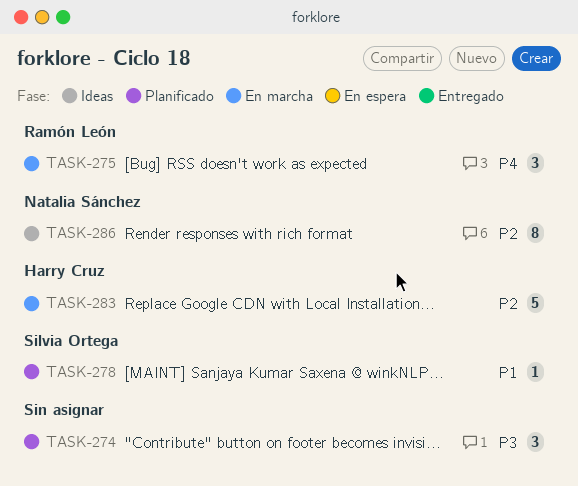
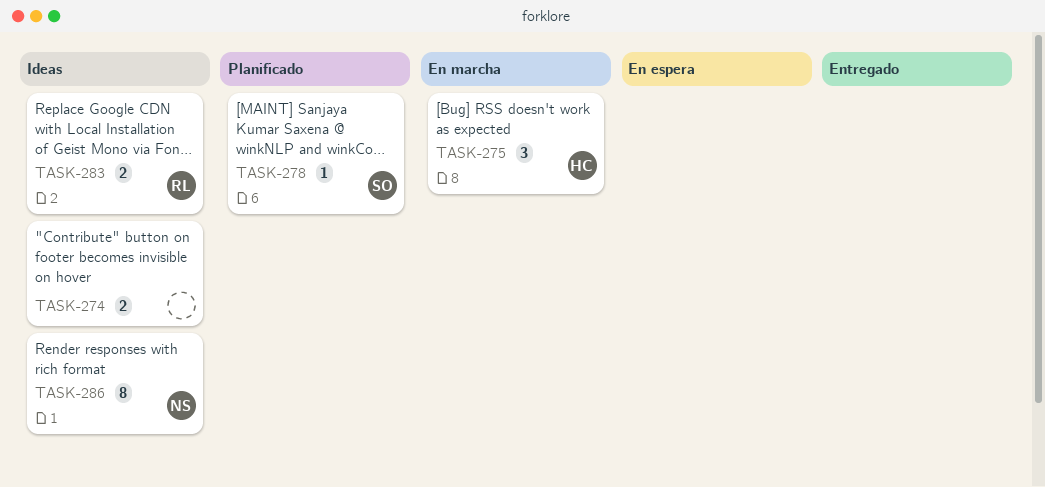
TASK-274, status: Planificado -> Ideas
TASK-274, estimate: 3 -> 2
TASK-275, owner: Ramón León -> Harry Cruz
TASK-283, status: En marcha -> Ideas
TASK-283, owner: Harry Cruz -> Ramón León
TASK-283, estimate: 5 -> 2

